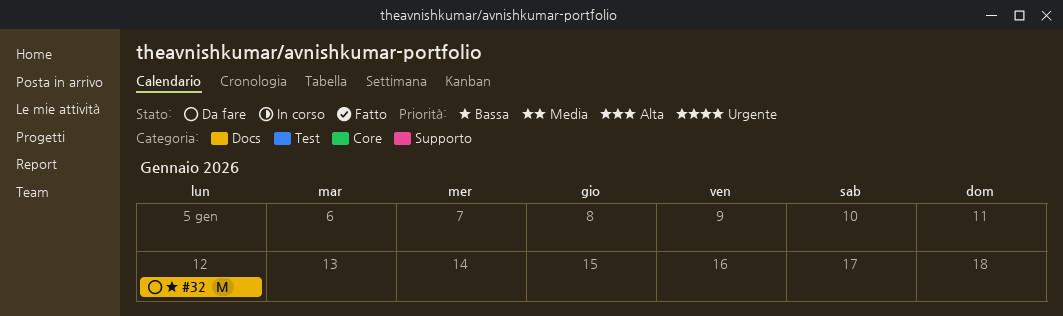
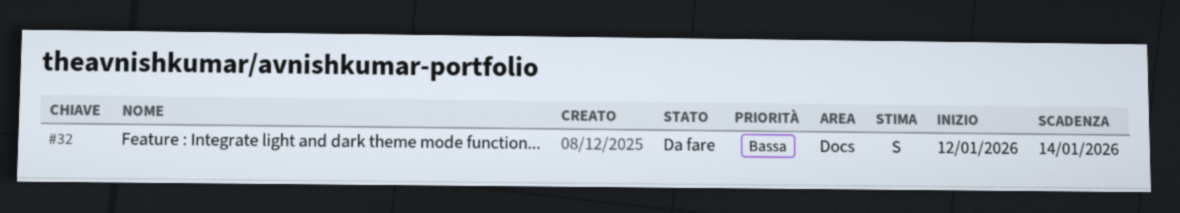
#32, estimate: M -> S
#32, due: Jan 12 -> Jan 14

